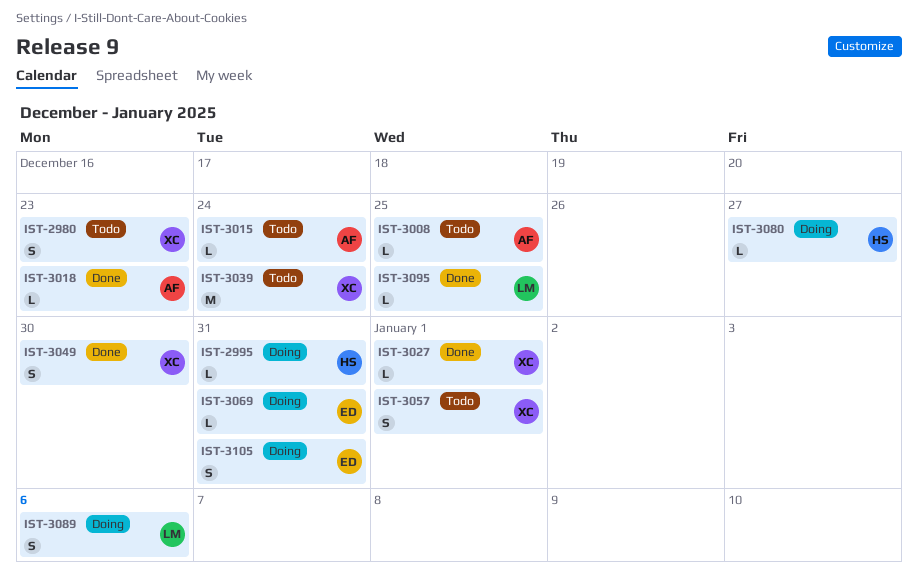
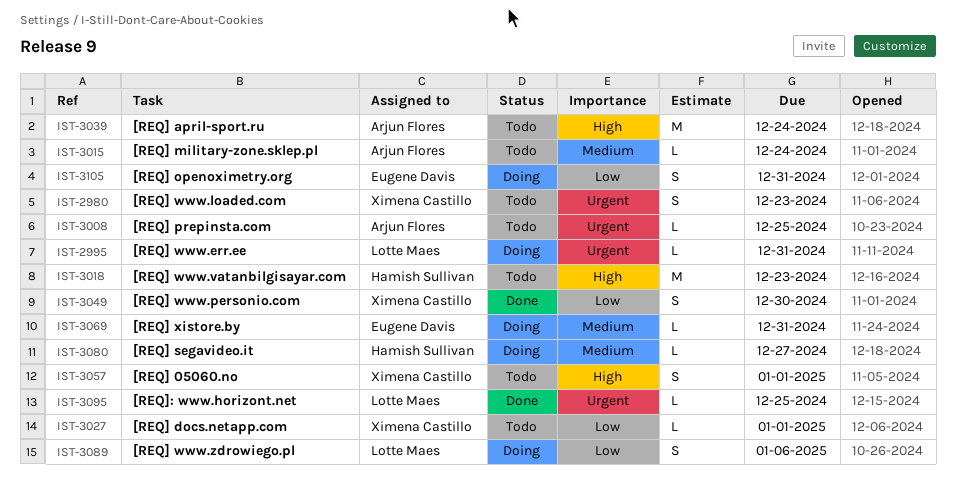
IST-2995, owner: Hamish Sullivan -> Lotte Maes
IST-3018, status: Done -> Todo
IST-3018, owner: Arjun Flores -> Hamish Sullivan
IST-3018, estimate: L -> M
IST-3027, status: Done -> Todo
IST-3039, owner: Ximena Castillo -> Arjun Flores

